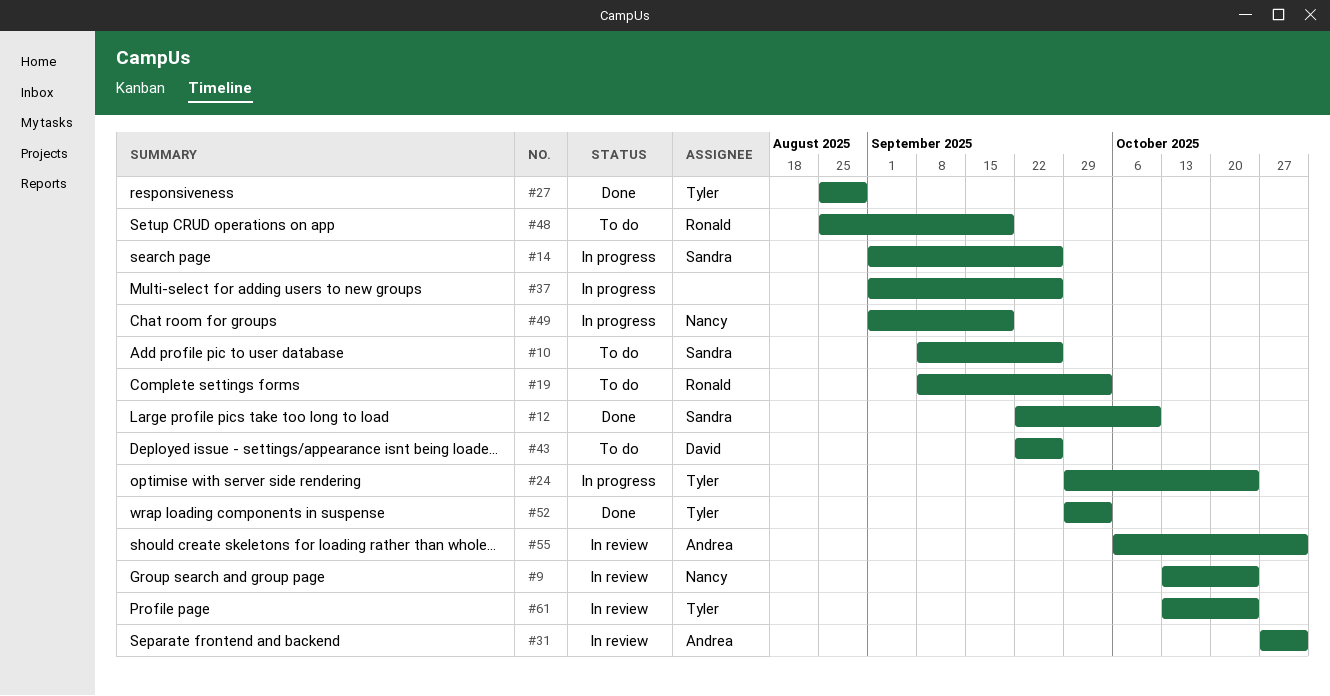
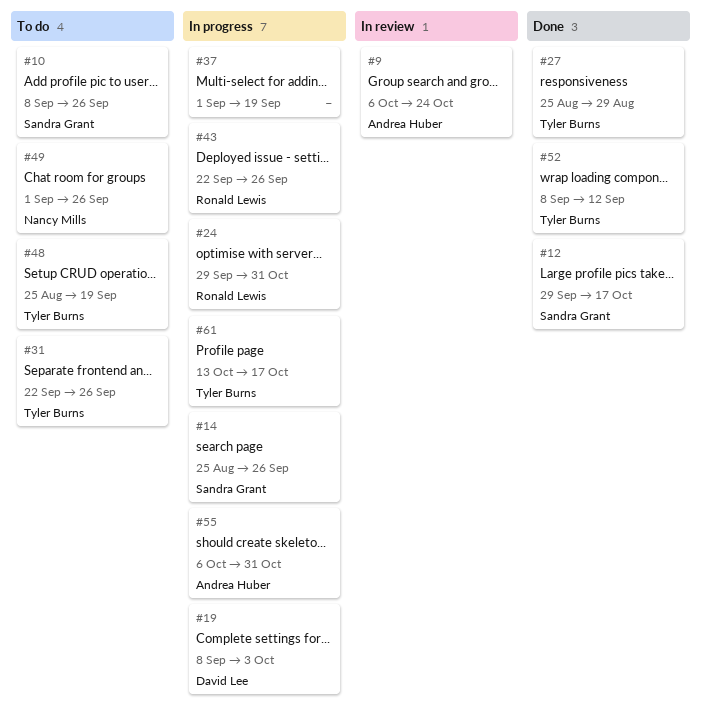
#9, owner: Nancy Mills -> Andrea Huber
#9, start: Oct 13 -> Oct 6
#12, start: Sep 22 -> Sep 29
#12, due: Oct 10 -> Oct 17
#14, start: Sep 1 -> Aug 25
#19, status: To do -> In progress
#19, owner: Ronald Lewis -> David Lee
#24, owner: Tyler Burns -> Ronald Lewis
#24, due: Oct 24 -> Oct 31
#31, status: In review -> To do
#31, owner: Andrea Huber -> Tyler Burns
#31, start: Oct 27 -> Sep 22
#31, due: Oct 31 -> Sep 26
#37, due: Sep 26 -> Sep 19
#43, status: To do -> In progress
#43, owner: David Lee -> Ronald Lewis
#48, owner: Ronald Lewis -> Tyler Burns
#49, status: In progress -> To do
#49, due: Sep 19 -> Sep 26
#52, start: Sep 29 -> Sep 8
#52, due: Oct 3 -> Sep 12
#55, status: In review -> In progress
#61, status: In review -> In progress
#61, due: Oct 24 -> Oct 17

